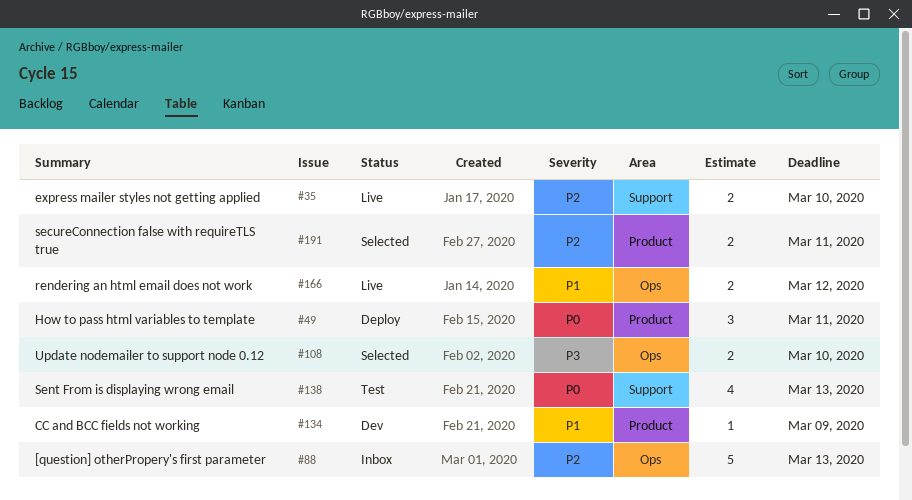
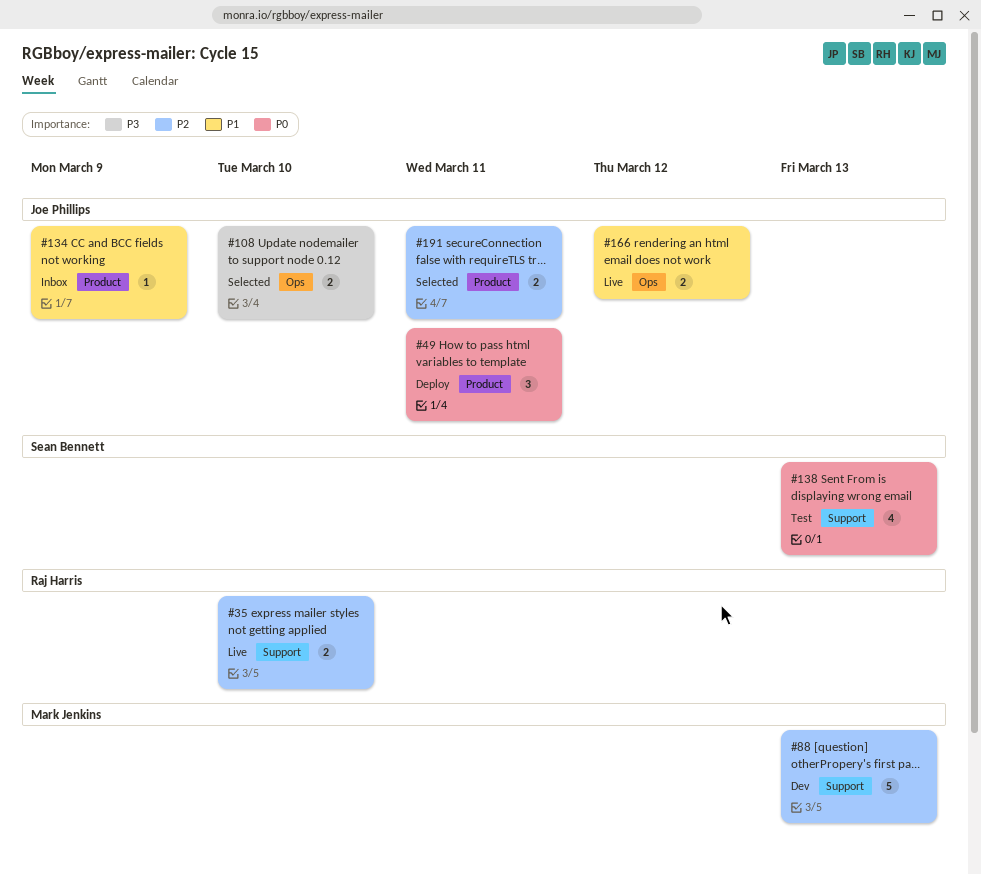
#88, status: Inbox -> Dev
#88, label: Ops -> Support
#134, status: Dev -> Inbox

